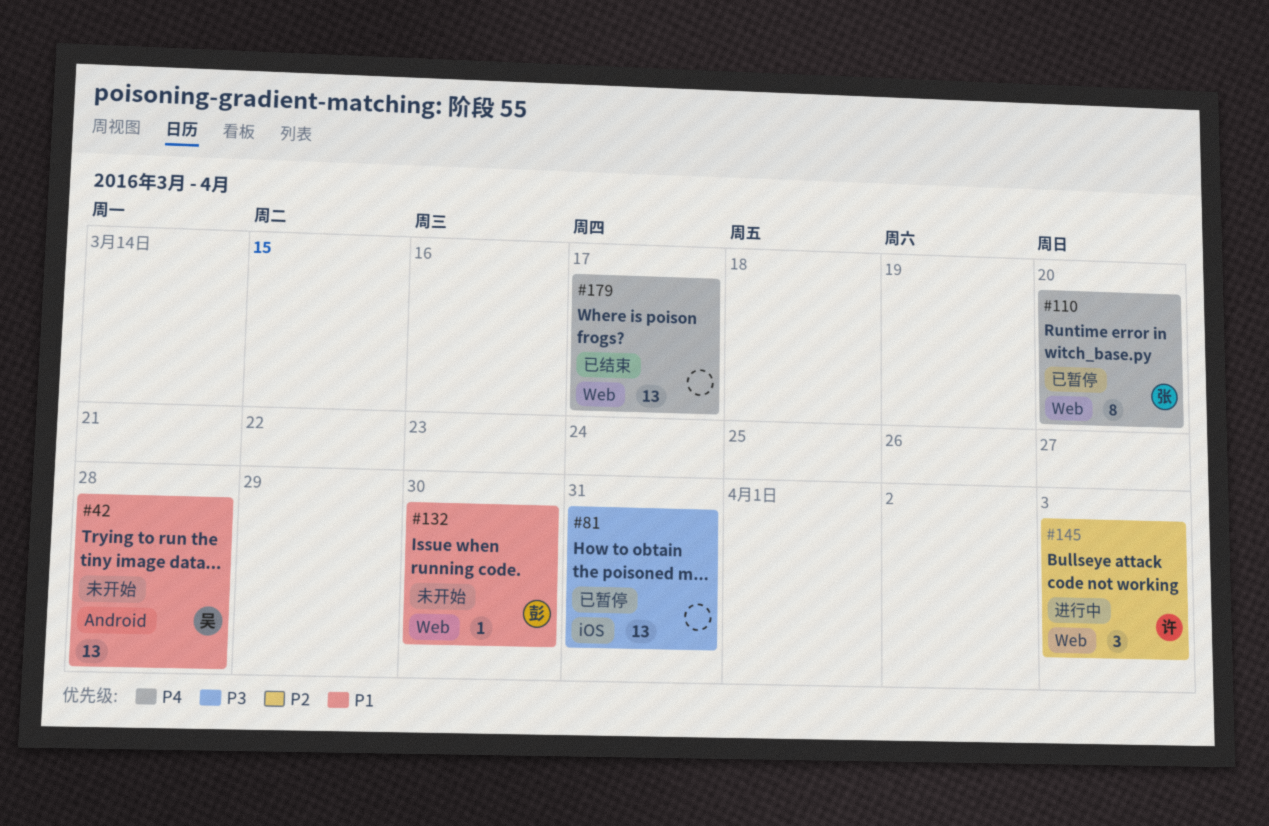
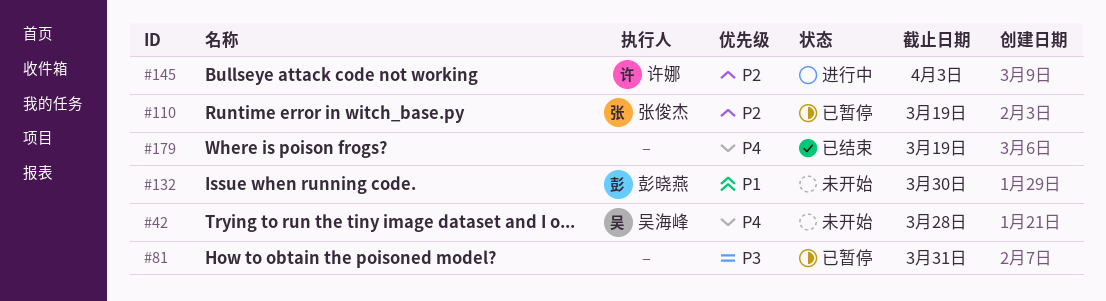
#42, priority: P1 -> P4
#110, priority: P4 -> P2
#110, due: Mar 20 -> Mar 19
#179, due: Mar 17 -> Mar 19

